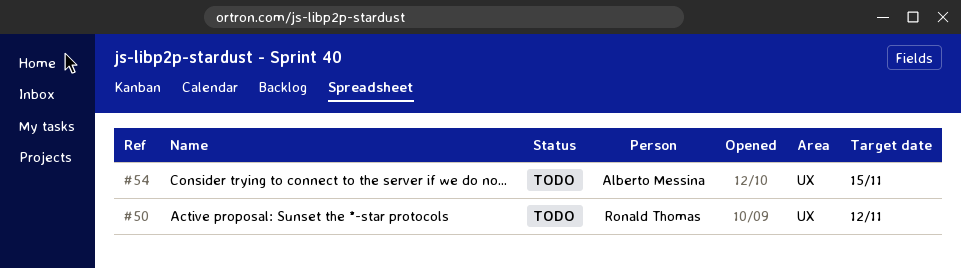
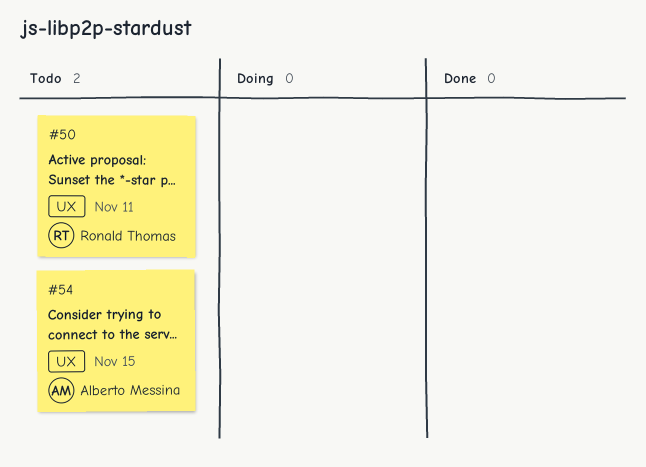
#50, due: Nov 12 -> Nov 11

